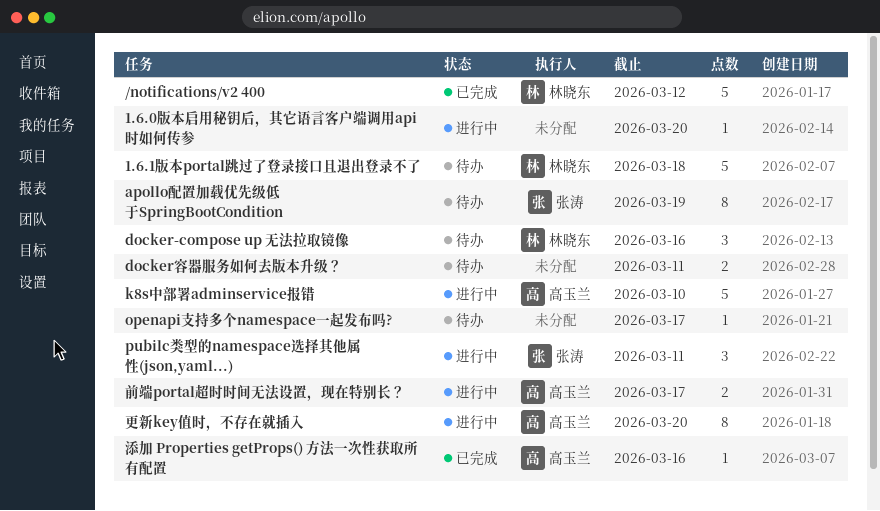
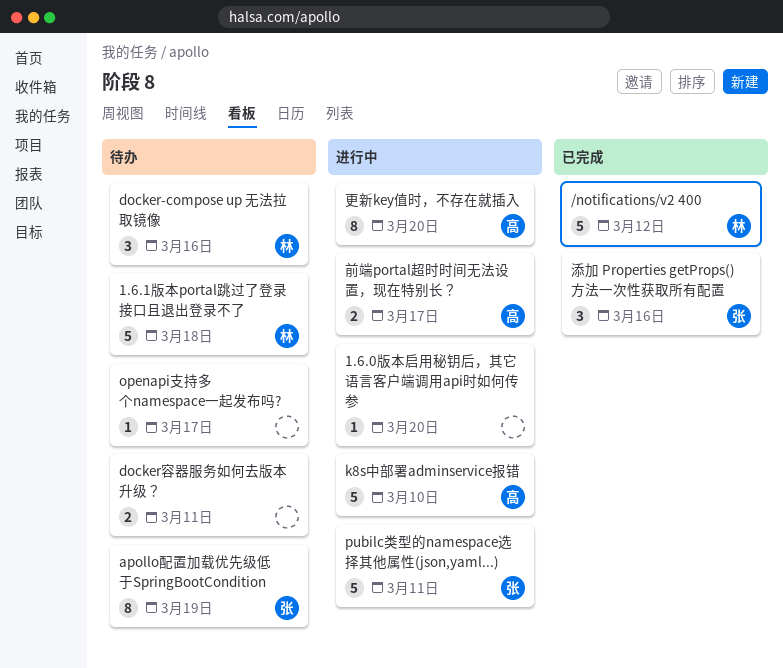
pubilc类型的namespace选择其他属性(json,yaml...), estimate: 3 -> 5
添加 Properties getProps() 方法一次性获取所有配置, owner: 高玉兰 -> 张涛
添加 Properties getProps() 方法一次性获取所有配置, estimate: 1 -> 3

